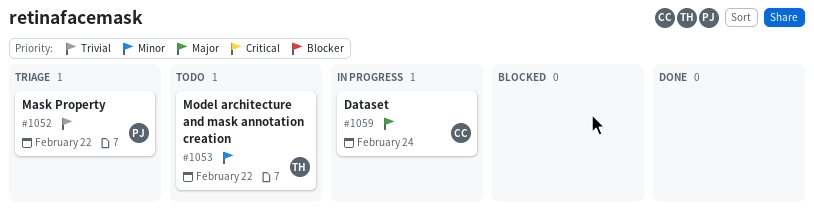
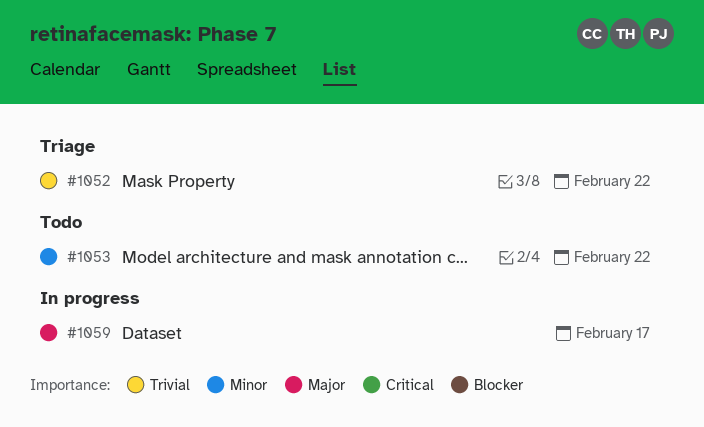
#1059, due: Feb 24 -> Feb 17

